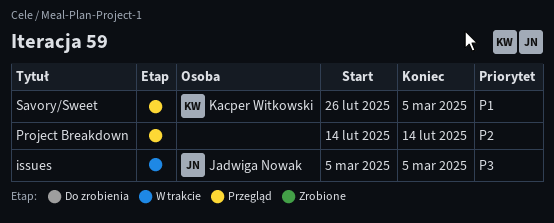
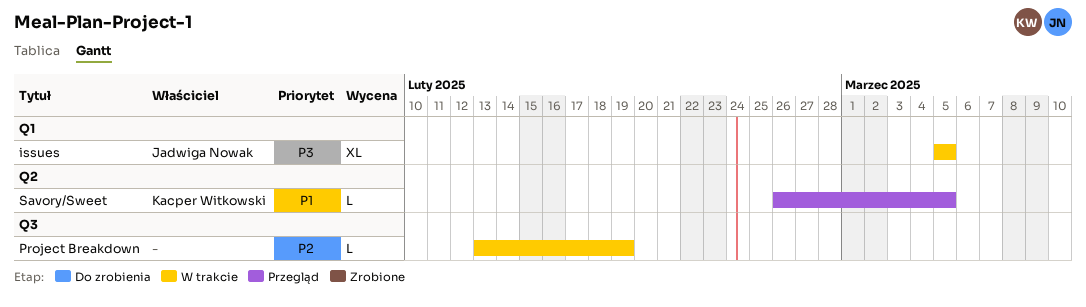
Project Breakdown, status: Przegląd -> W trakcie
Project Breakdown, start: Feb 14 -> Feb 13
Project Breakdown, due: Feb 14 -> Feb 19

